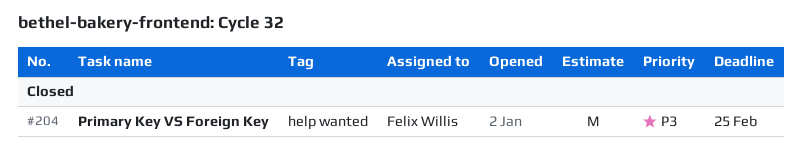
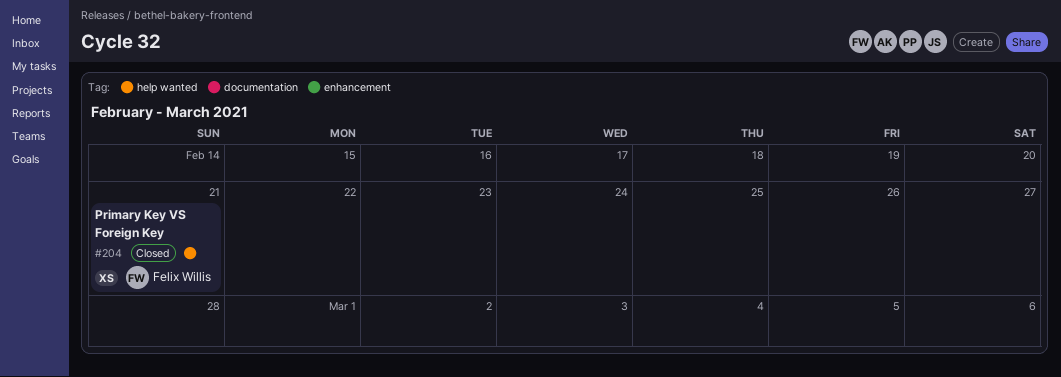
#204, estimate: M -> XS
#204, due: Feb 25 -> Feb 21

